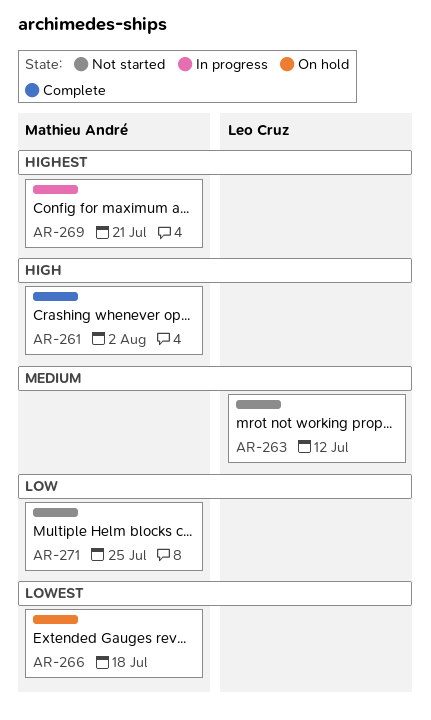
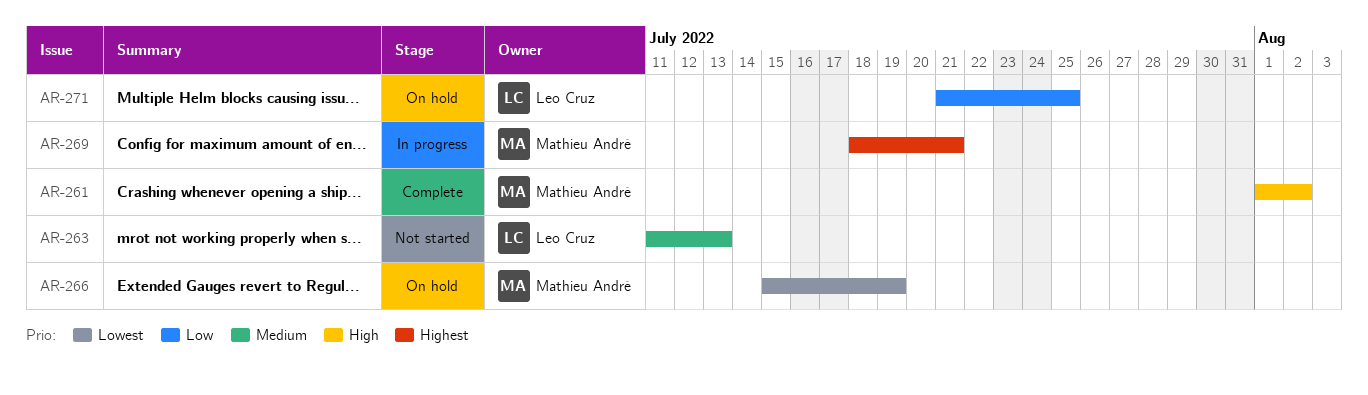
AR-263, due: Jul 12 -> Jul 13
AR-266, due: Jul 18 -> Jul 19
AR-271, status: Not started -> On hold
AR-271, owner: Mathieu André -> Leo Cruz

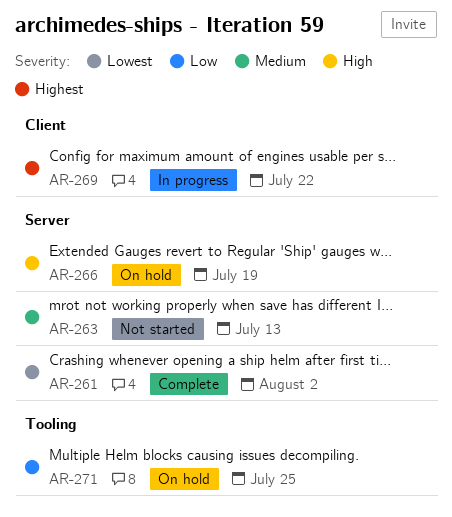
AR-261, priority: High -> Lowest
AR-266, priority: Lowest -> High
AR-269, due: Jul 21 -> Jul 22

